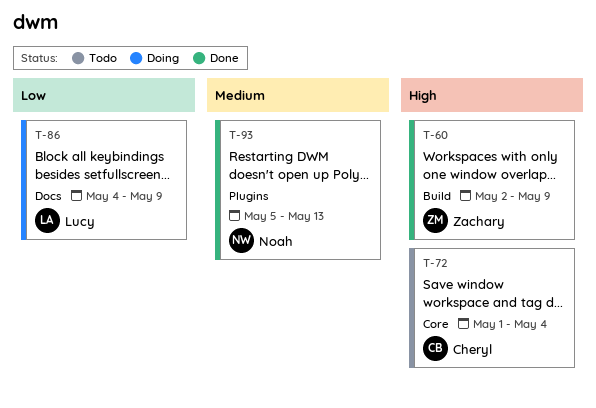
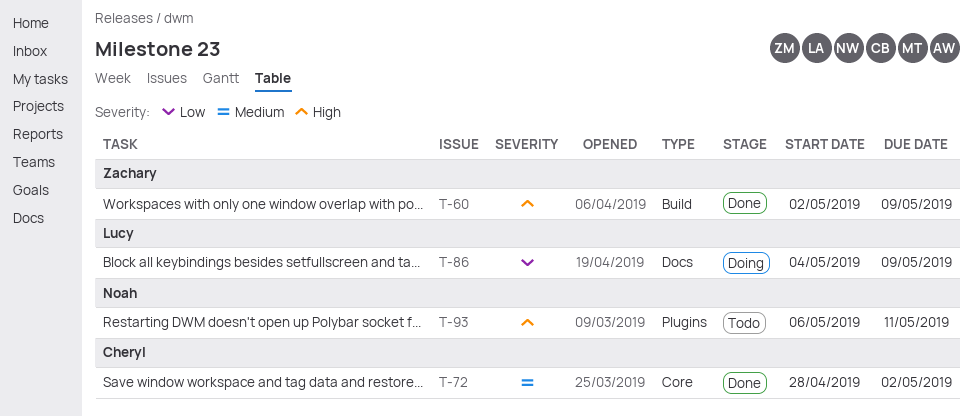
T-72, status: Todo -> Done
T-72, priority: High -> Medium
T-72, start: May 1 -> Apr 28
T-72, due: May 4 -> May 2
T-93, status: Done -> Todo
T-93, priority: Medium -> High
T-93, start: May 5 -> May 6
T-93, due: May 13 -> May 11

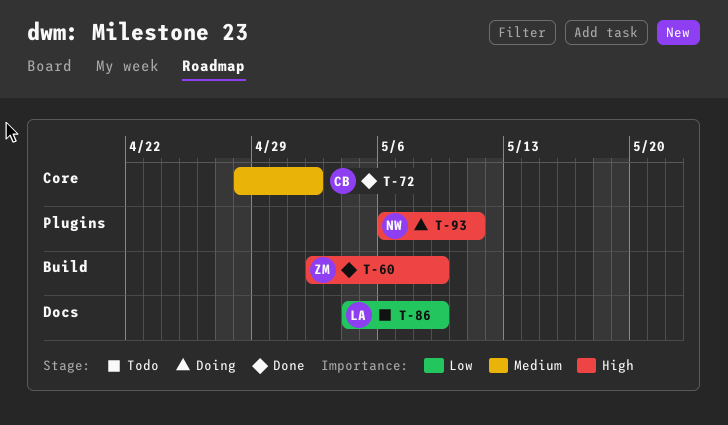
T-86, status: Doing -> Todo
T-93, status: Todo -> Doing

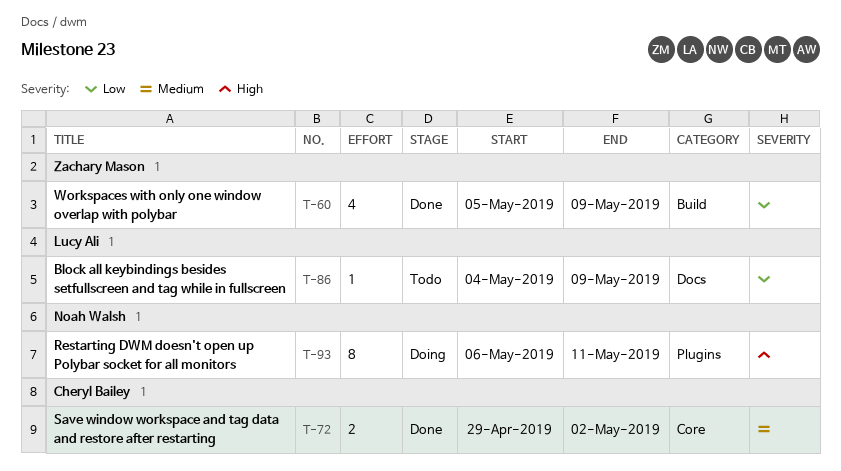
T-60, priority: High -> Low
T-60, start: May 2 -> May 5
T-72, start: Apr 28 -> Apr 29

